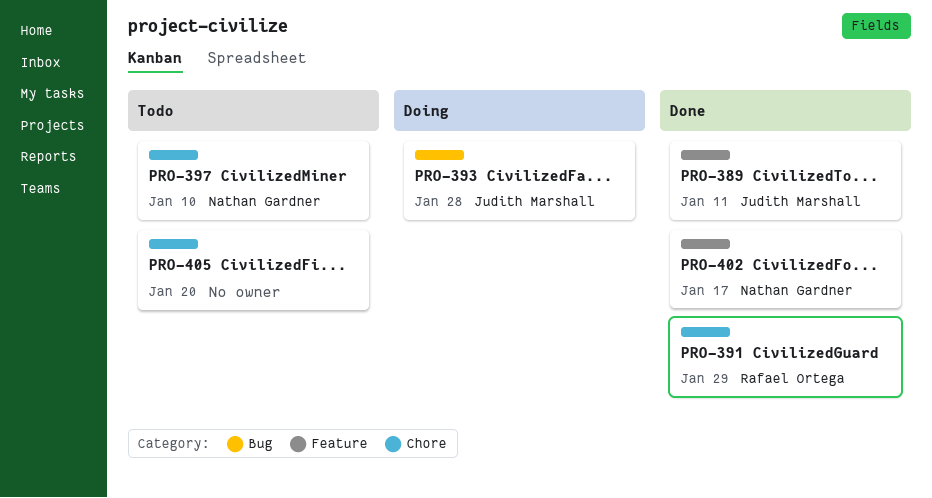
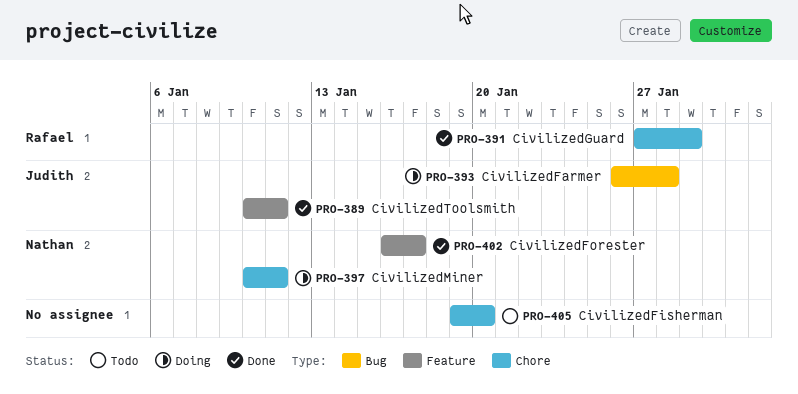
PRO-397, status: Todo -> Doing
PRO-397, due: Jan 10 -> Jan 11

